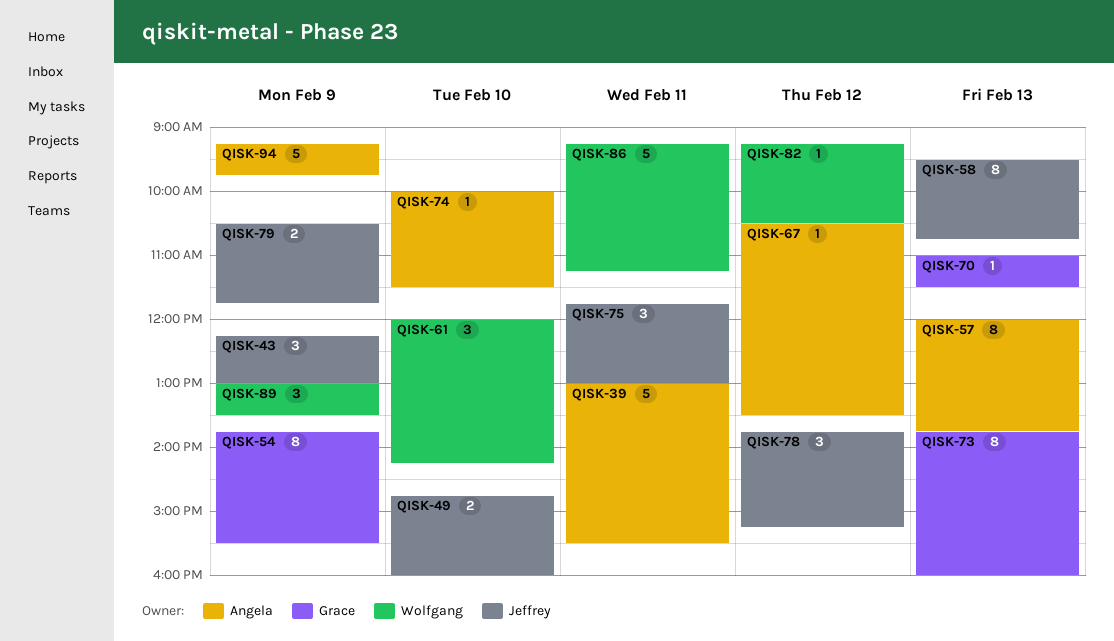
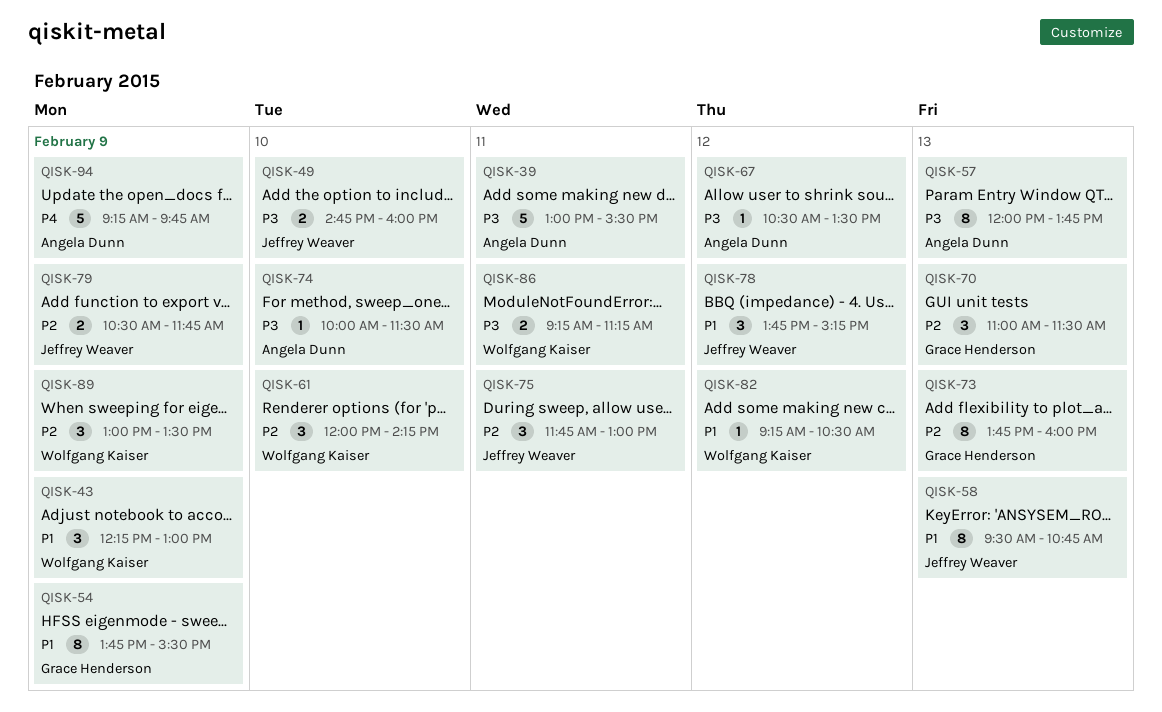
QISK-43, owner: Jeffrey Weaver -> Wolfgang Kaiser
QISK-70, estimate: 1 -> 3
QISK-86, estimate: 5 -> 2

